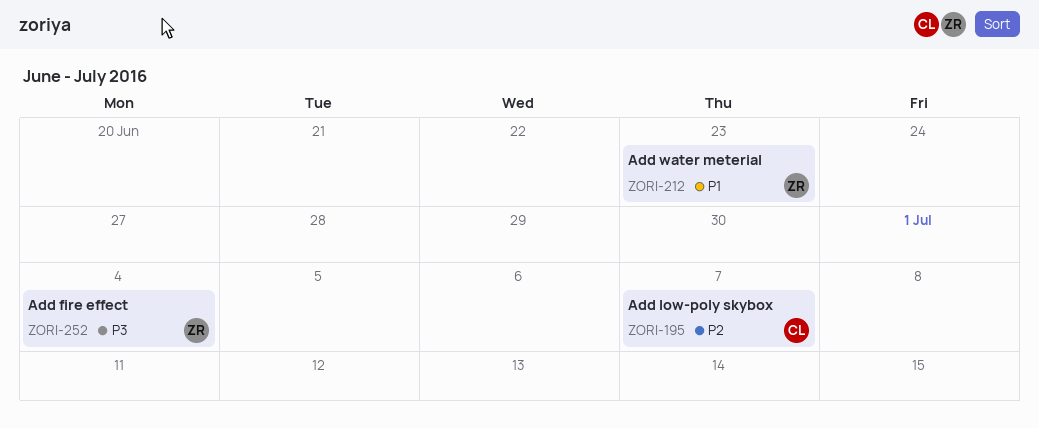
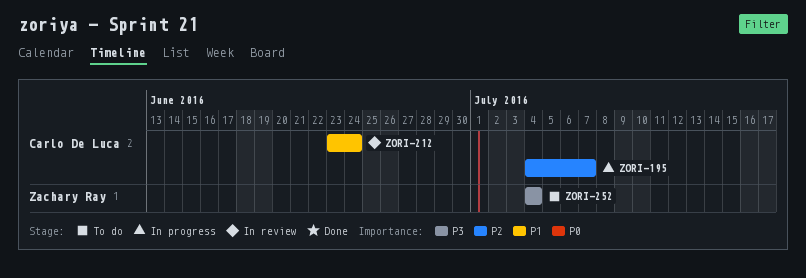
ZORI-212, owner: Zachary Ray -> Carlo De Luca
ZORI-212, due: Jun 23 -> Jun 24

